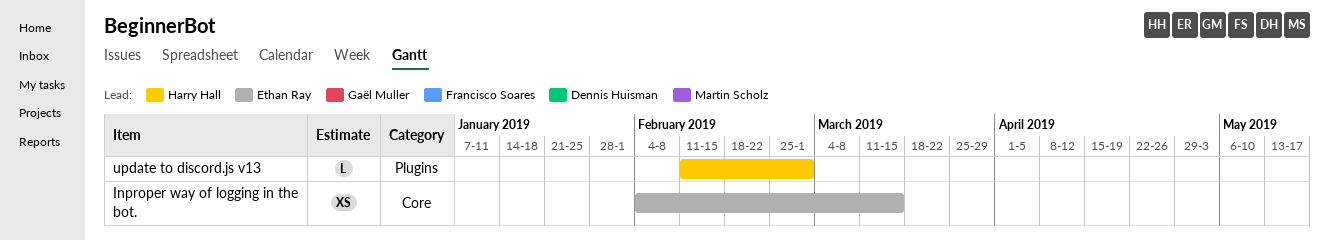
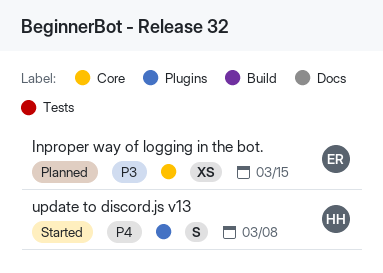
update to discord.js v13, estimate: L -> S
update to discord.js v13, due: Mar 1 -> Mar 8

